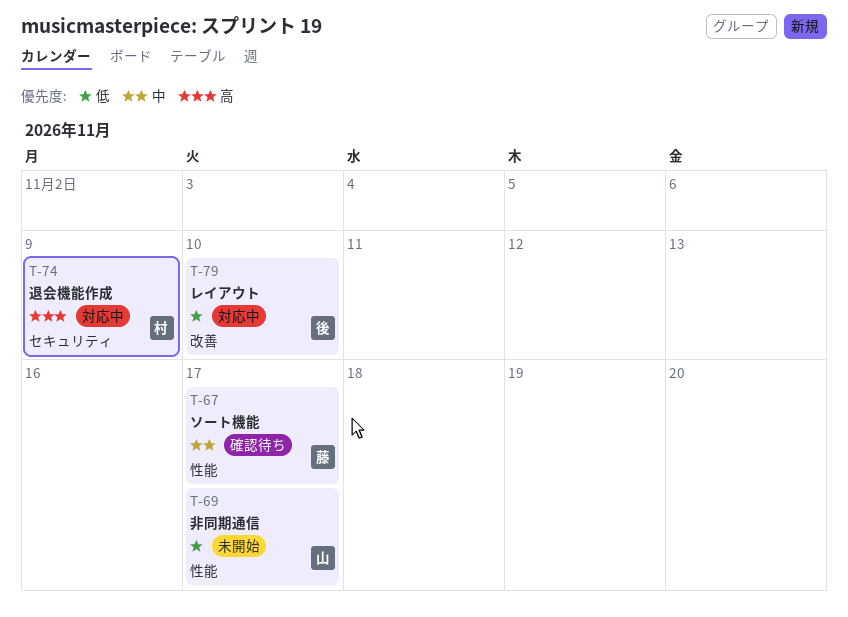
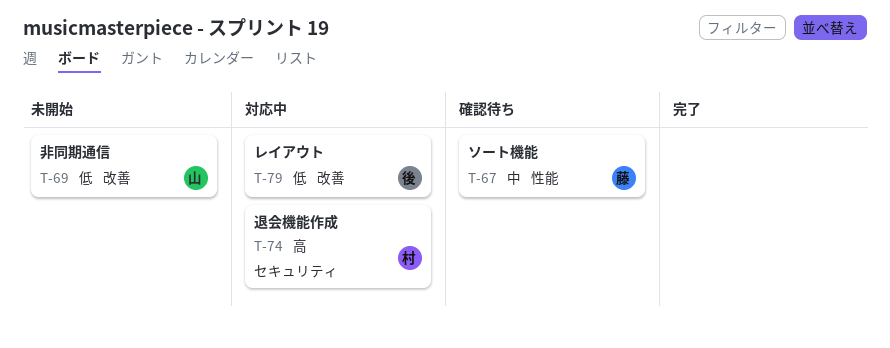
T-69, label: 性能 -> 改善

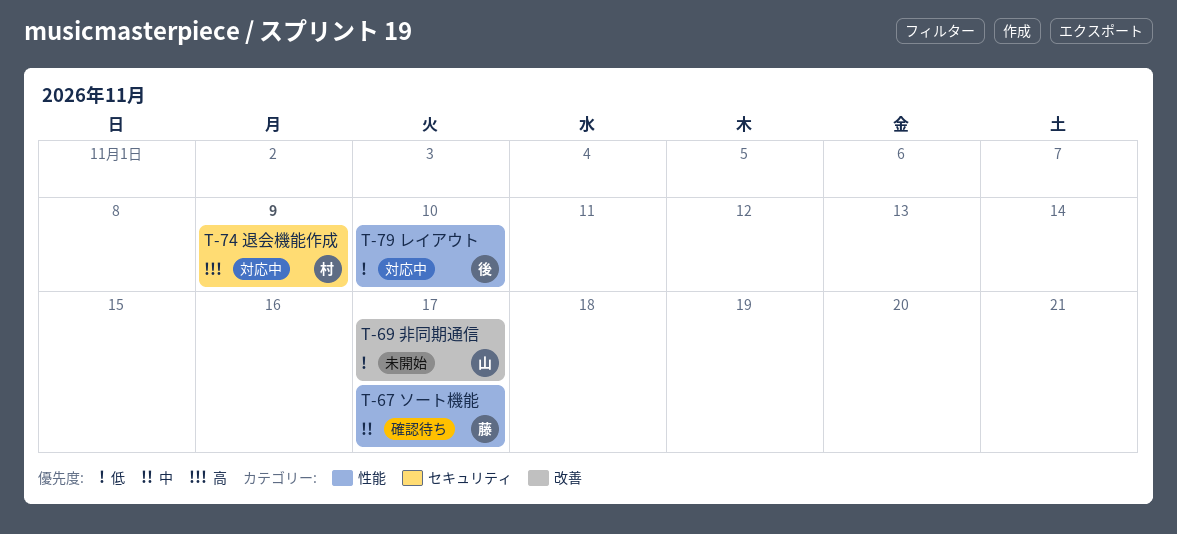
T-79, label: 改善 -> 性能

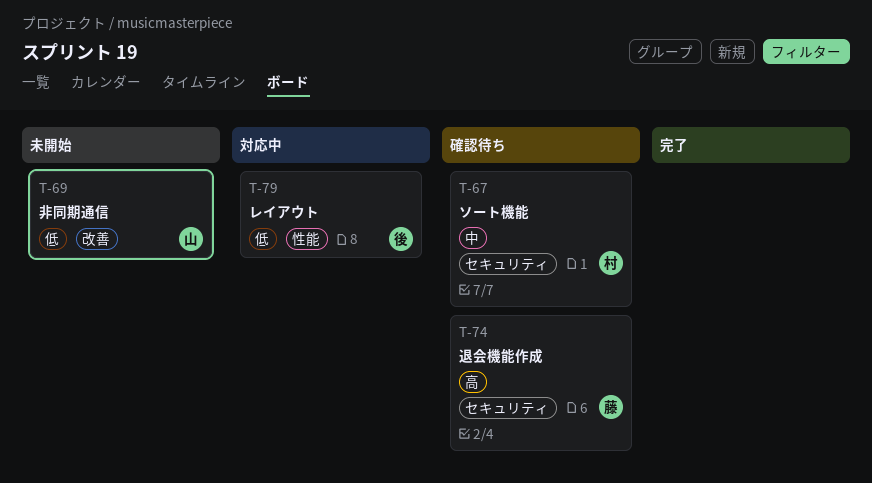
T-67, owner: 藤 -> 村
T-67, label: 性能 -> セキュリティ
T-74, status: 対応中 -> 確認待ち
T-74, owner: 村 -> 藤

